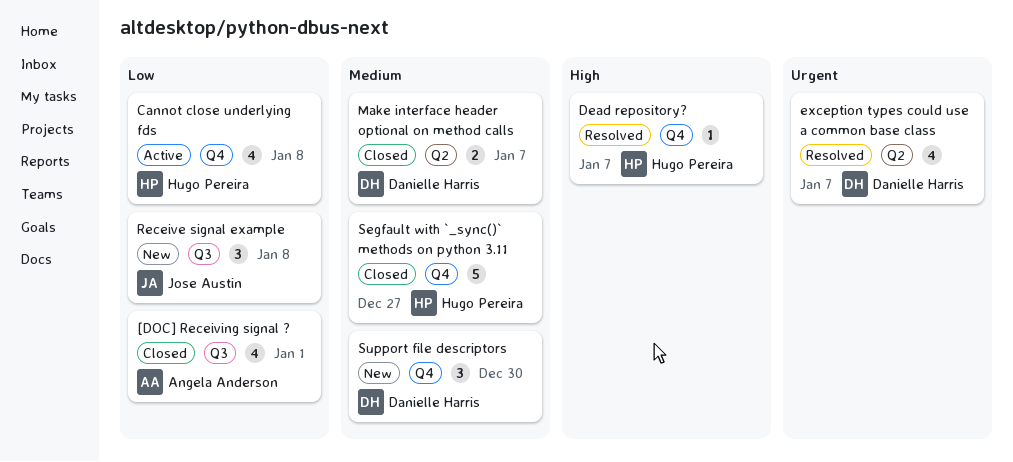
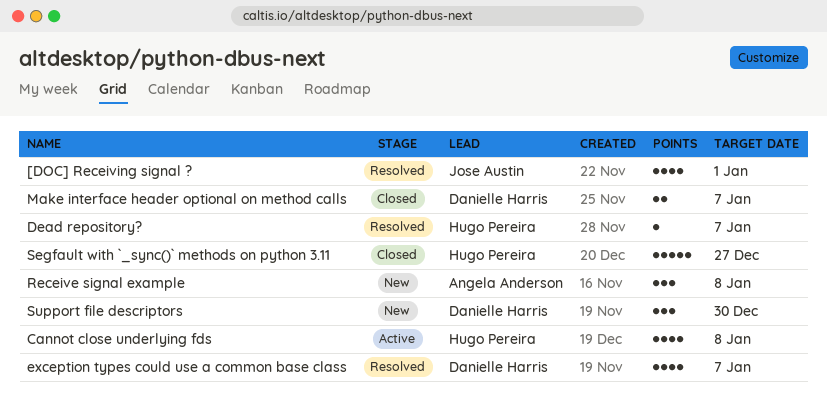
[DOC] Receiving signal ?, status: Closed -> Resolved
[DOC] Receiving signal ?, owner: Angela Anderson -> Jose Austin
Receive signal example, owner: Jose Austin -> Angela Anderson

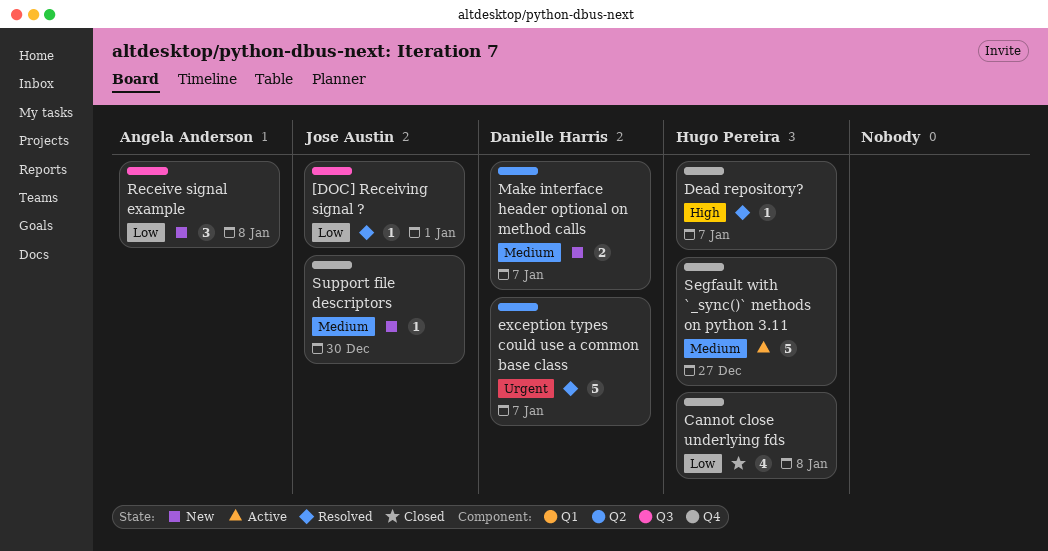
[DOC] Receiving signal ?, estimate: 4 -> 1
Cannot close underlying fds, status: Active -> Closed
exception types could use a common base class, estimate: 4 -> 5
Make interface header optional on method calls, status: Closed -> New
Segfault with `_sync()` methods on python 3.11, status: Closed -> Active
Support file descriptors, owner: Danielle Harris -> Jose Austin
Support file descriptors, estimate: 3 -> 1

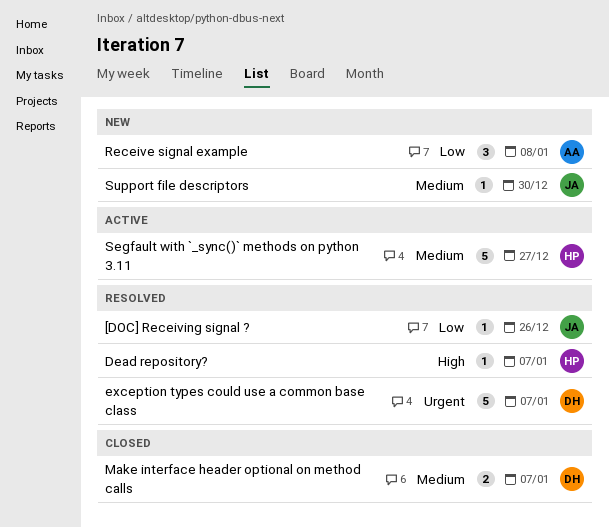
[DOC] Receiving signal ?, due: Jan 1 -> Dec 26
Cannot close underlying fds: present -> none
Make interface header optional on method calls, status: New -> Closed

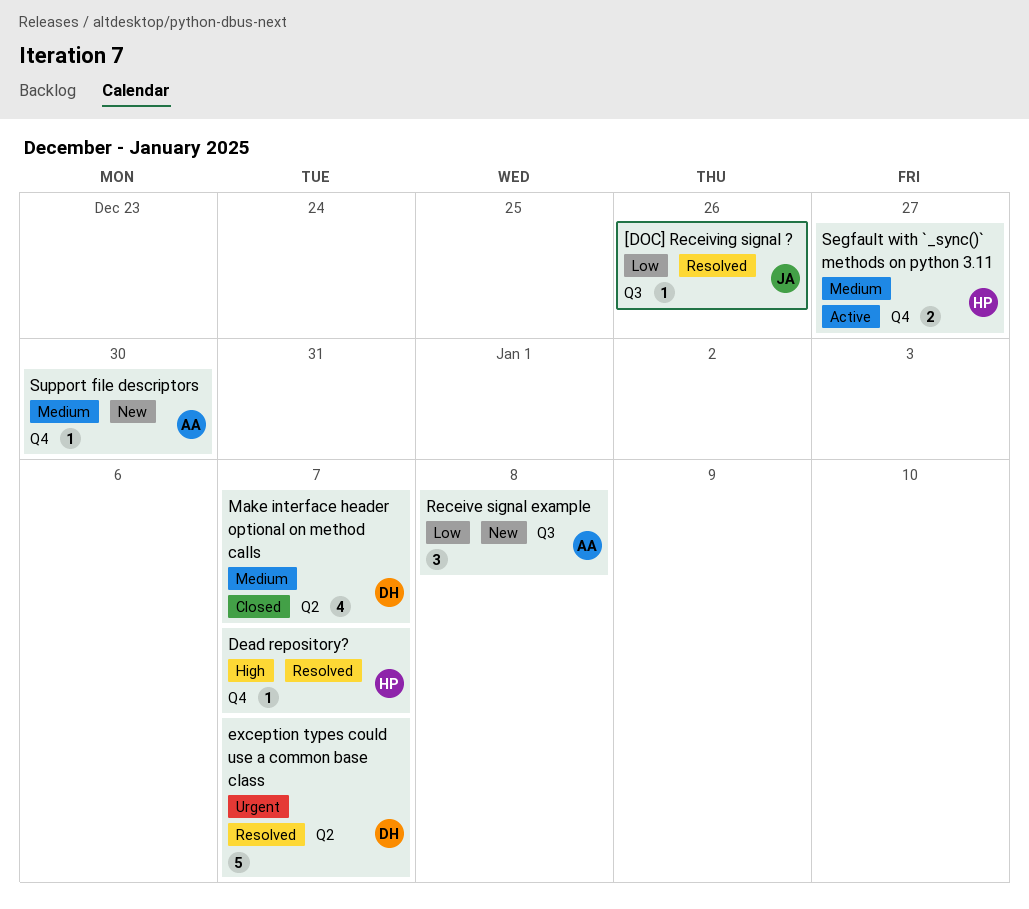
Make interface header optional on method calls, estimate: 2 -> 4
Segfault with `_sync()` methods on python 3.11, estimate: 5 -> 2
Support file descriptors, owner: JA -> AA

